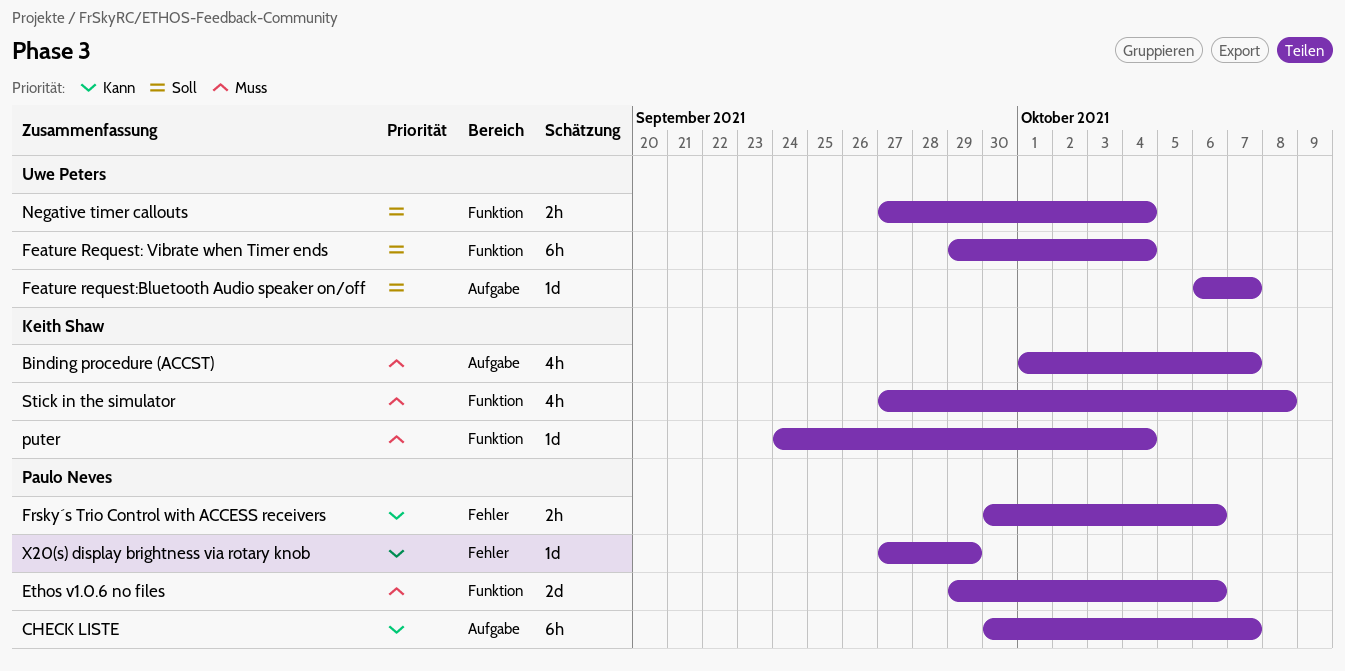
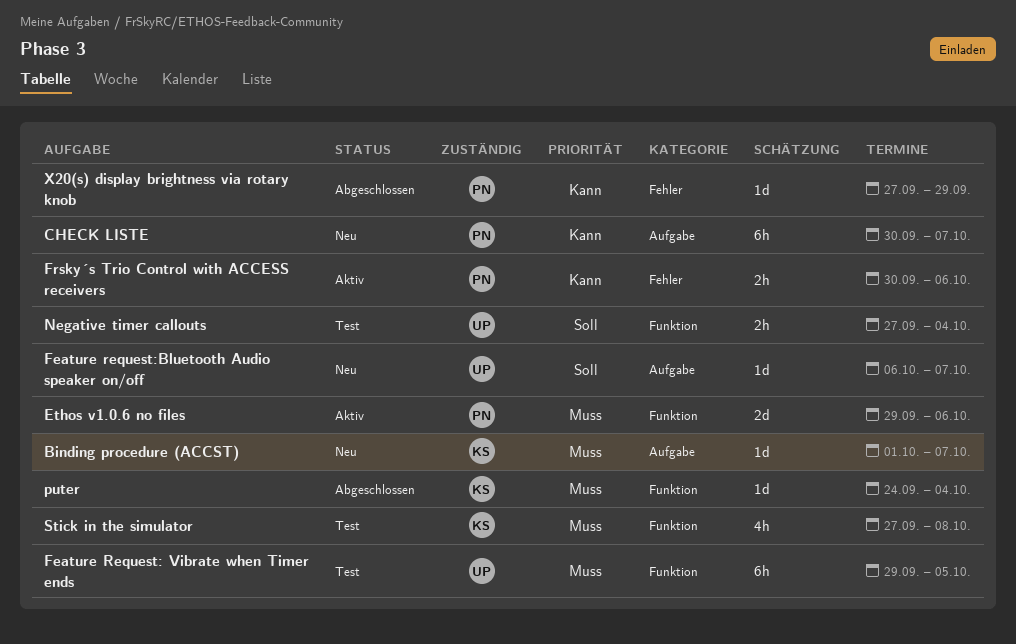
Binding procedure (ACCST), estimate: 4h -> 1d
Feature Request: Vibrate when Timer ends, priority: Soll -> Muss
Feature Request: Vibrate when Timer ends, due: Oct 4 -> Oct 5

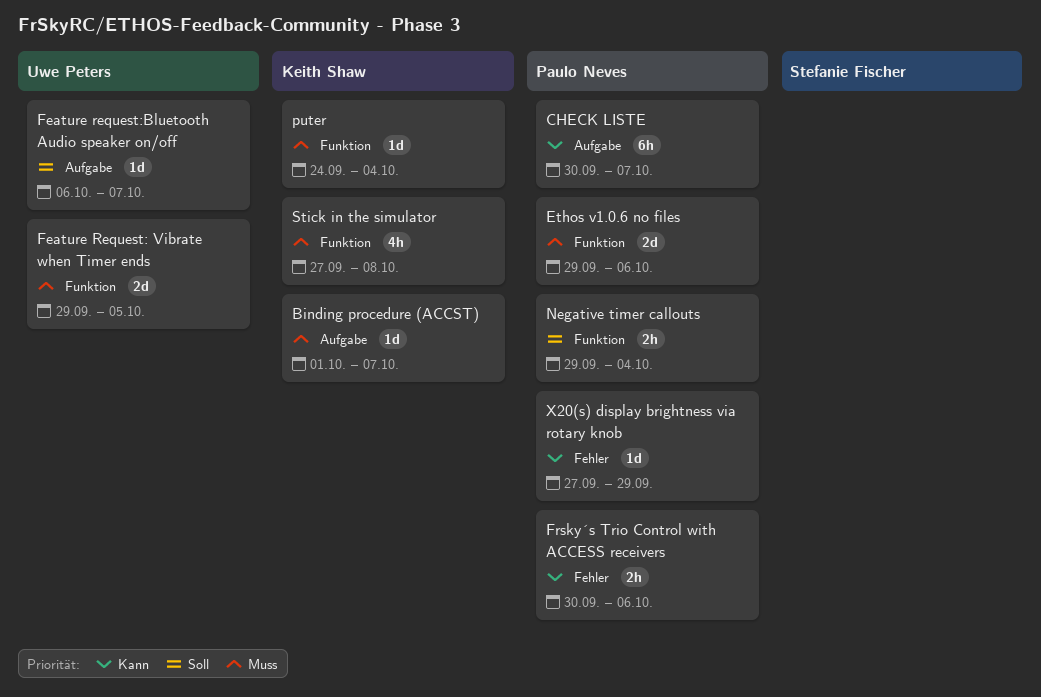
Feature Request: Vibrate when Timer ends, estimate: 6h -> 2d
Negative timer callouts, owner: Uwe Peters -> Paulo Neves
Negative timer callouts, start: Sep 27 -> Sep 29

